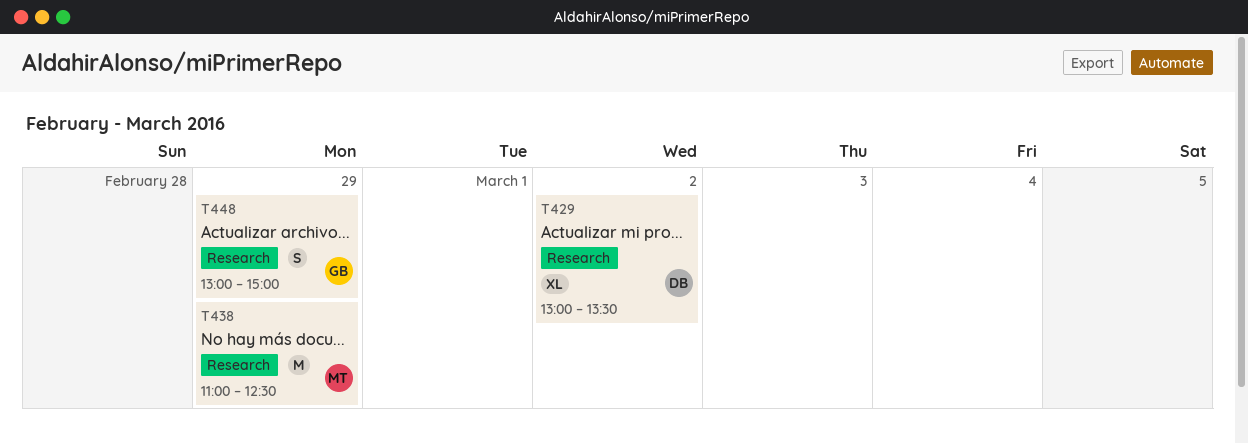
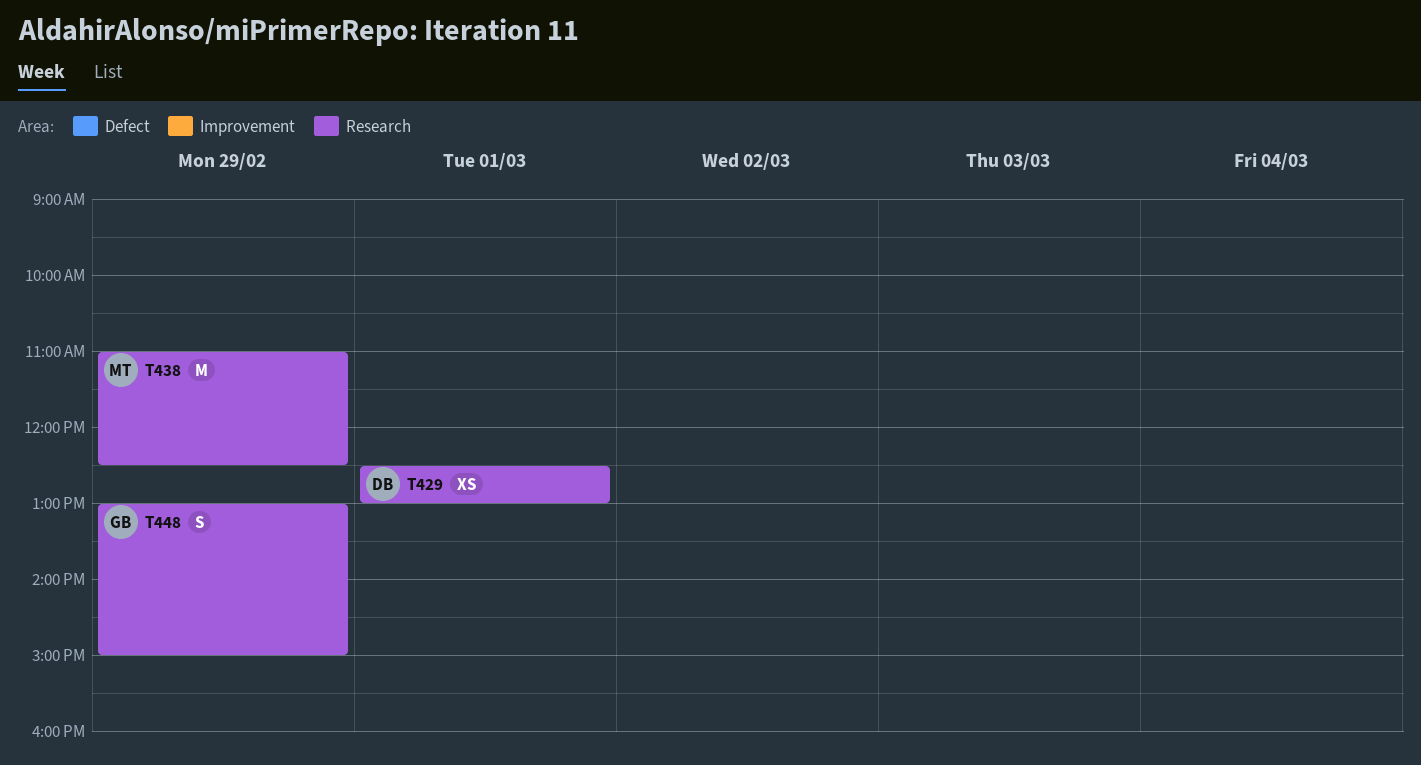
T429, estimate: XL -> XS
T429, day: Mar 2 -> Mar 1
T429, begins: 13:00 -> 12:30
T429, ends: 13:30 -> 13:00

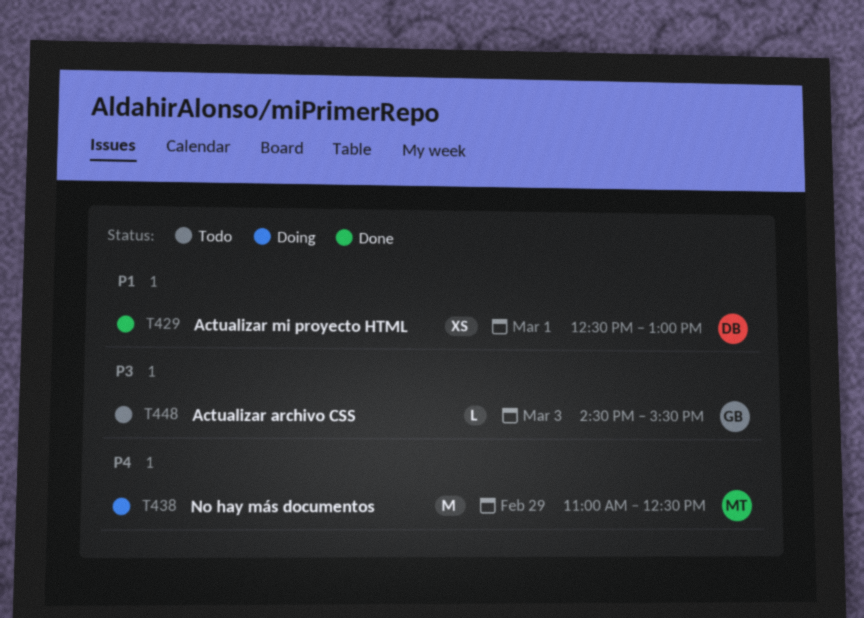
T448, estimate: S -> L
T448, day: Feb 29 -> Mar 3
T448, begins: 13:00 -> 14:30
T448, ends: 15:00 -> 15:30

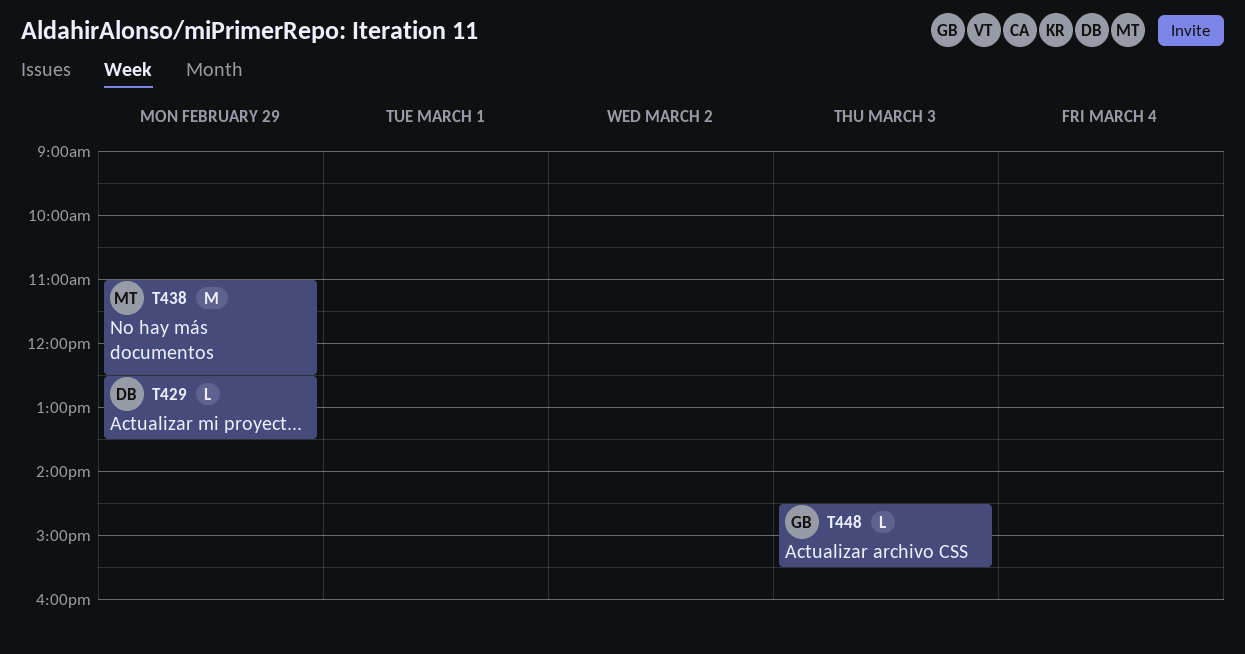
T429, estimate: XS -> L
T429, day: Mar 1 -> Feb 29
T429, ends: 13:00 -> 13:30

